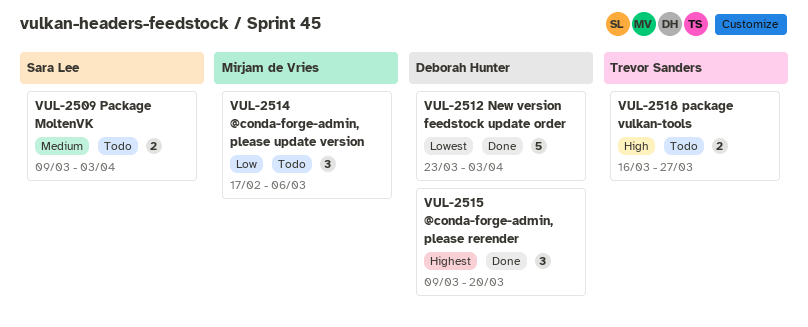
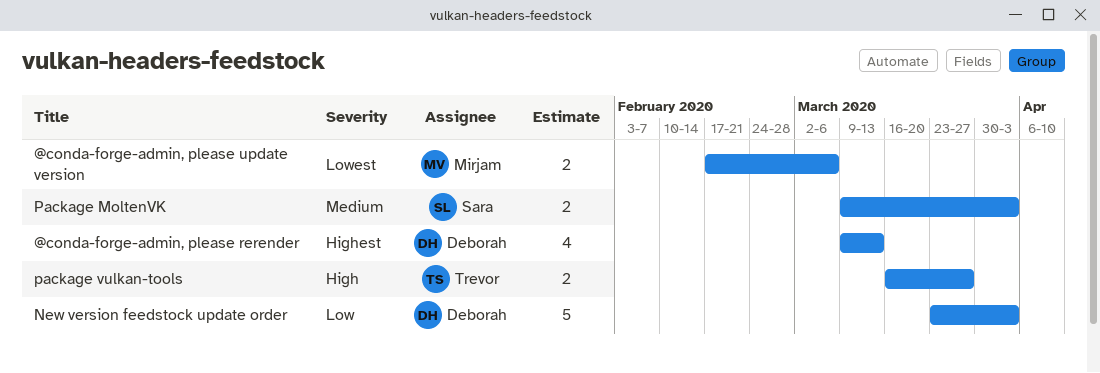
@conda-forge-admin, please rerender, estimate: 3 -> 4
@conda-forge-admin, please rerender, due: Mar 20 -> Mar 13
@conda-forge-admin, please update version, priority: Low -> Lowest
@conda-forge-admin, please update version, estimate: 3 -> 2
New version feedstock update order, priority: Lowest -> Low

